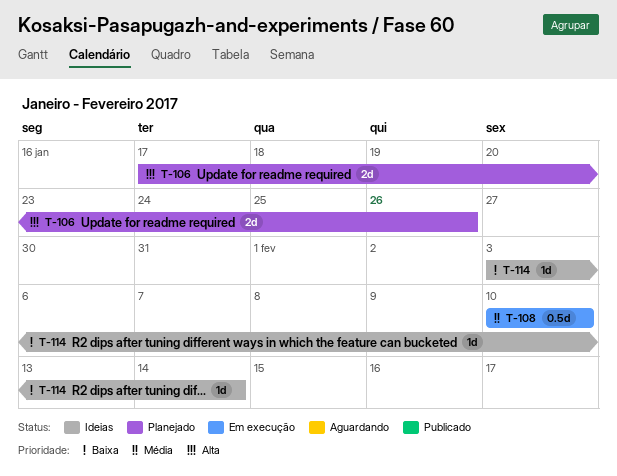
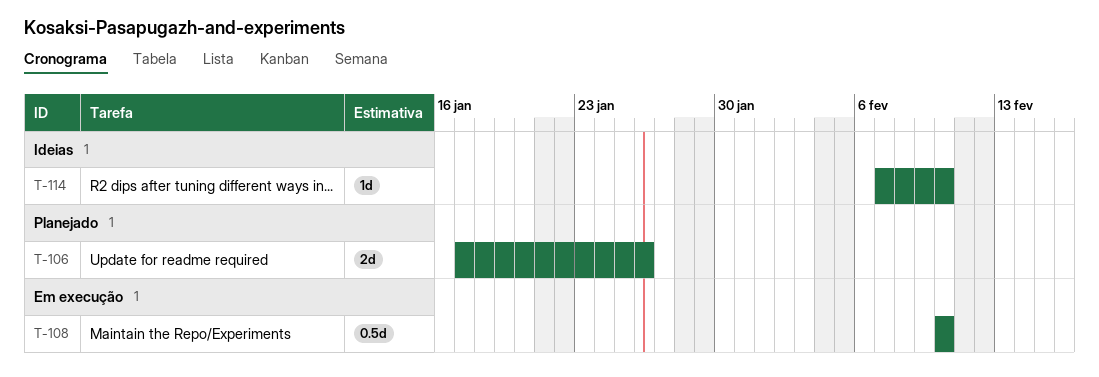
T-114, start: Feb 3 -> Feb 7
T-114, due: Feb 14 -> Feb 10

